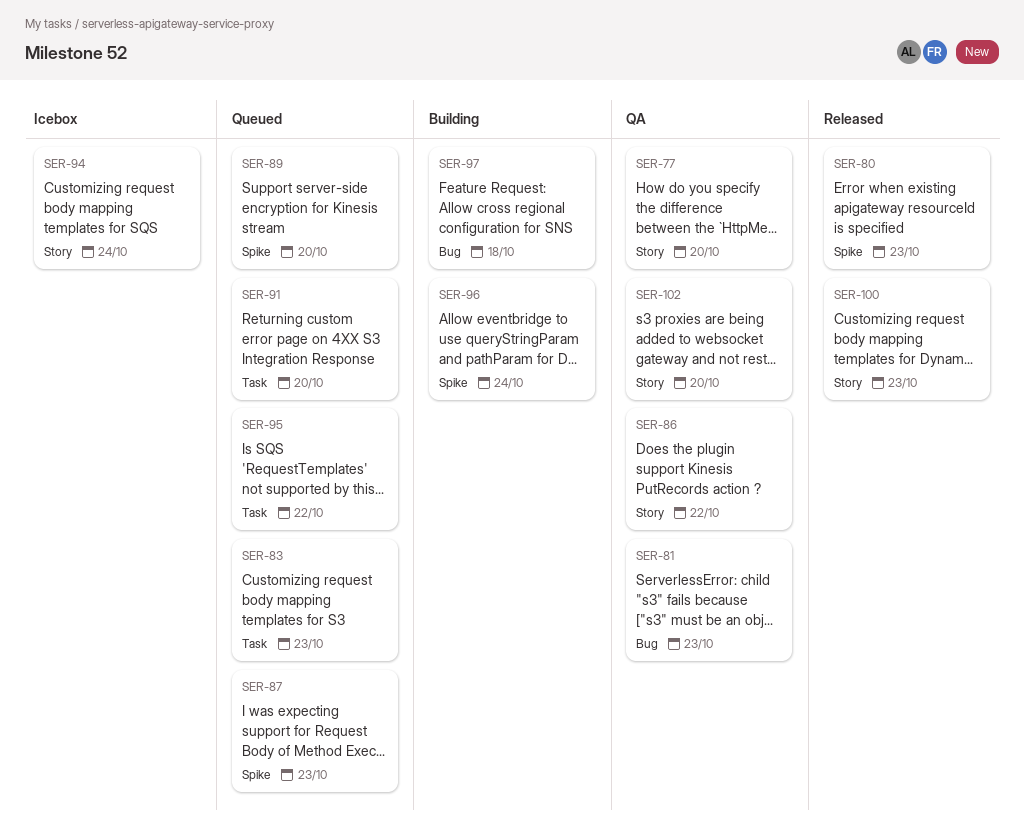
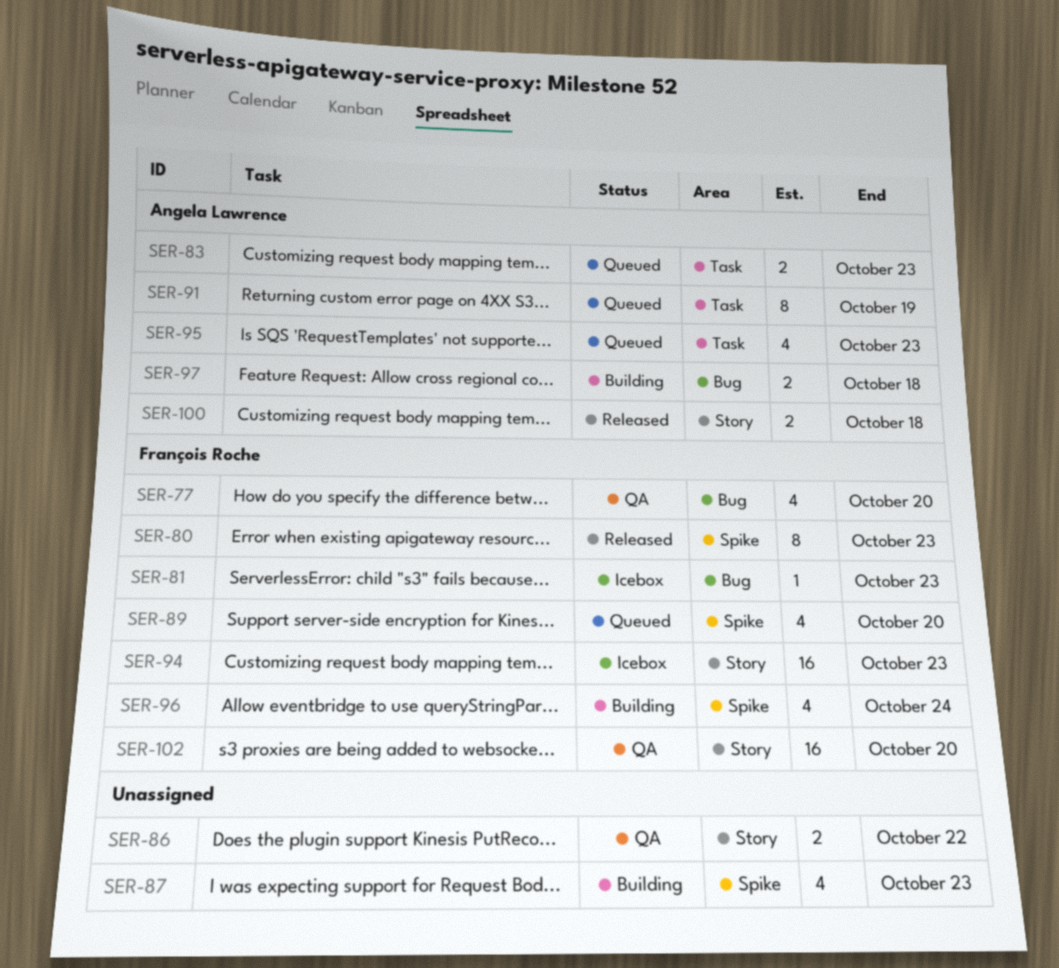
SER-77, label: Story -> Bug
SER-81, status: QA -> Icebox
SER-87, status: Queued -> Building
SER-91, due: Oct 20 -> Oct 19
SER-94, due: Oct 24 -> Oct 23
SER-95, due: Oct 22 -> Oct 23
SER-100, due: Oct 23 -> Oct 18

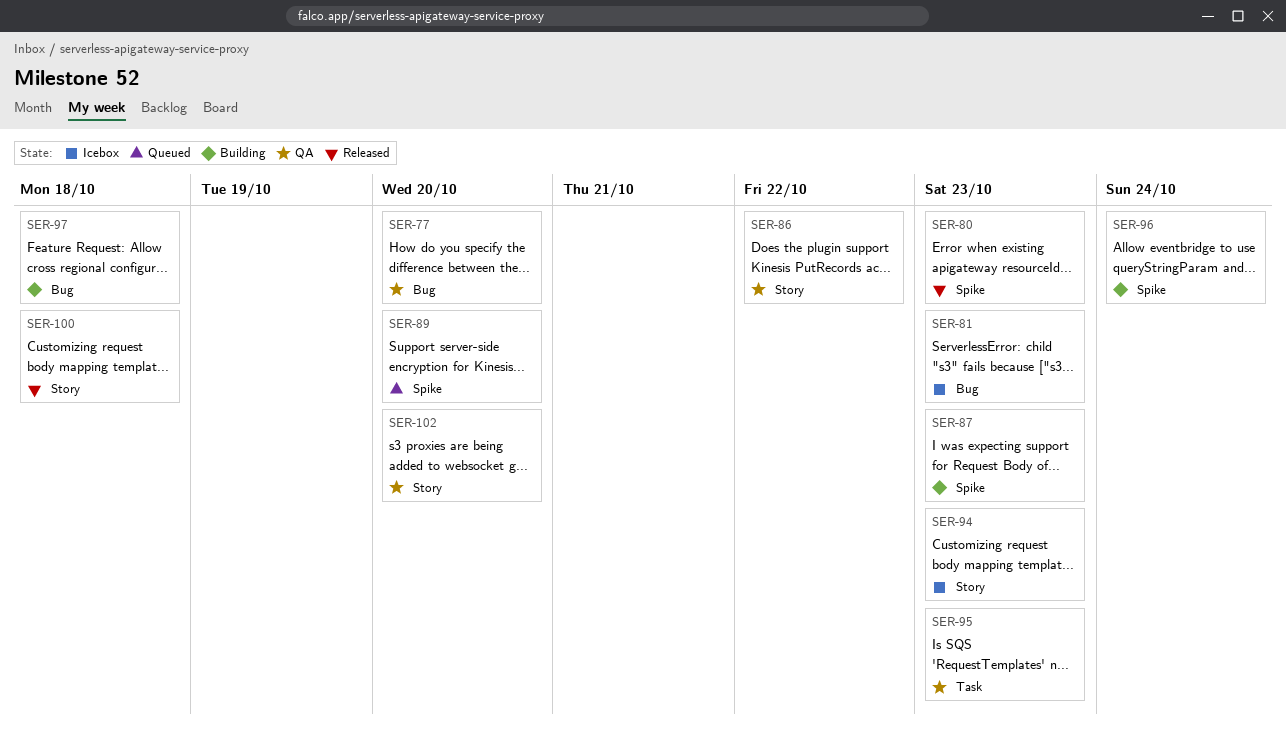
SER-83: present -> none
SER-91: present -> none
SER-95, status: Queued -> QA

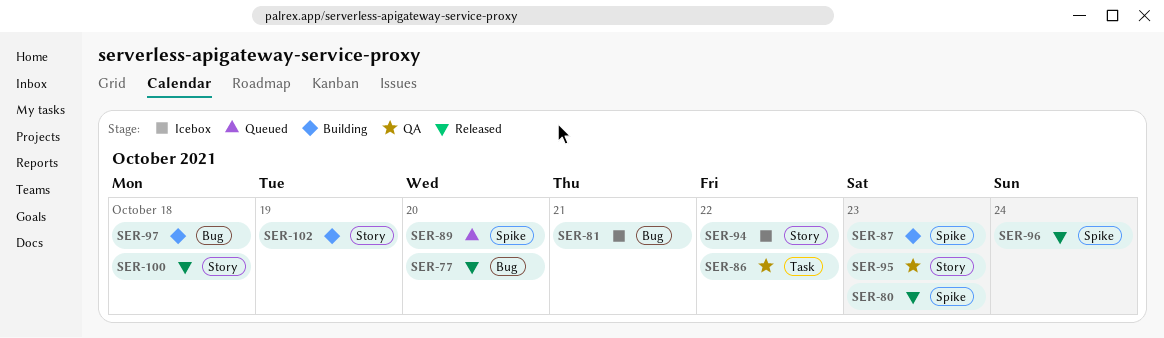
SER-77, status: QA -> Released
SER-81, due: Oct 23 -> Oct 21
SER-86, label: Story -> Task
SER-94, due: Oct 23 -> Oct 22
SER-95, label: Task -> Story
SER-96, status: Building -> Released
SER-102, status: QA -> Building
SER-102, due: Oct 20 -> Oct 19

